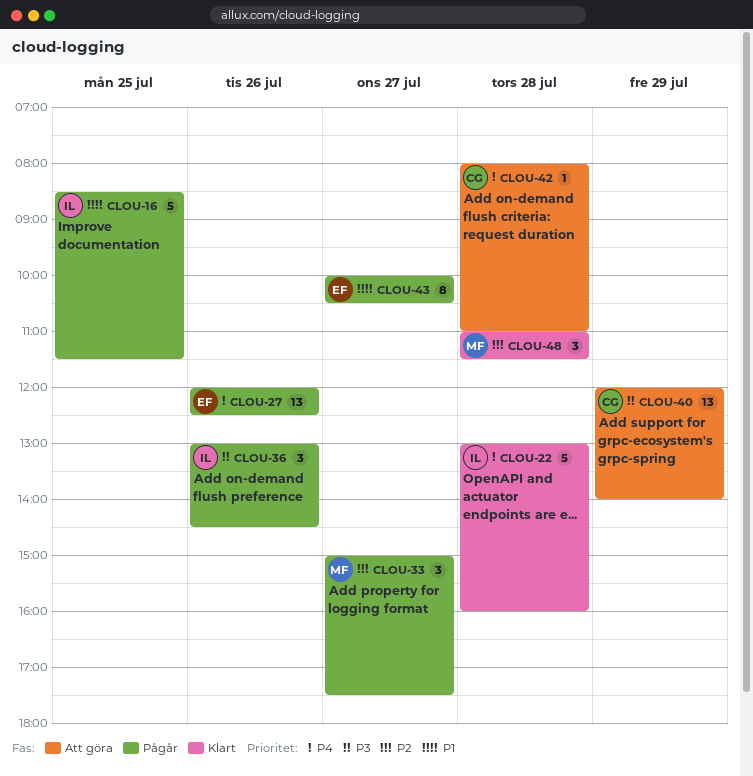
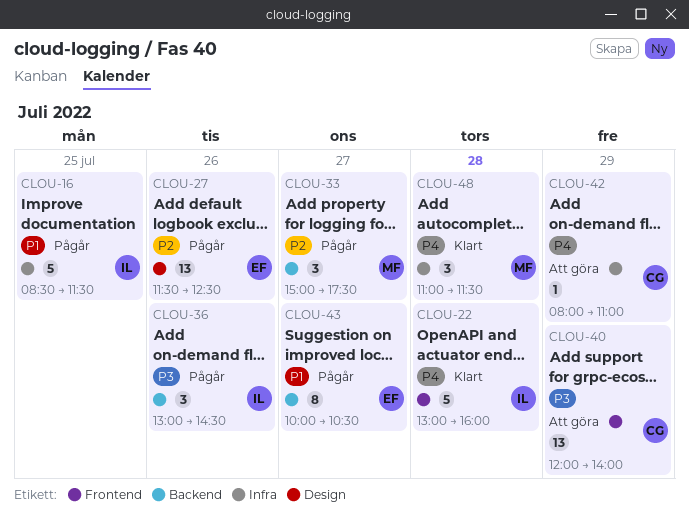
CLOU-27, priority: P4 -> P2
CLOU-27, begins: 12:00 -> 11:30
CLOU-42, day: Jul 28 -> Jul 29
CLOU-48, priority: P2 -> P4

